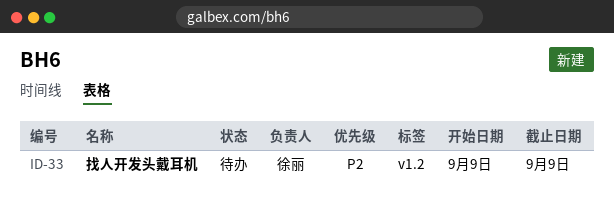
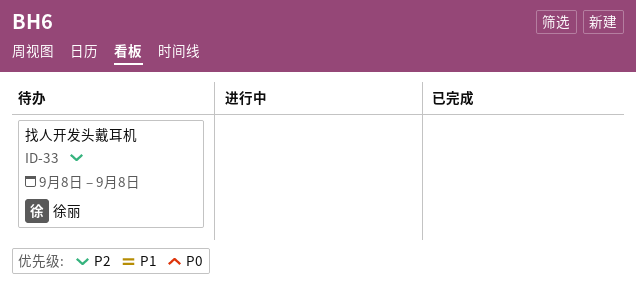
ID-33, start: Sep 9 -> Sep 8
ID-33, due: Sep 9 -> Sep 8

